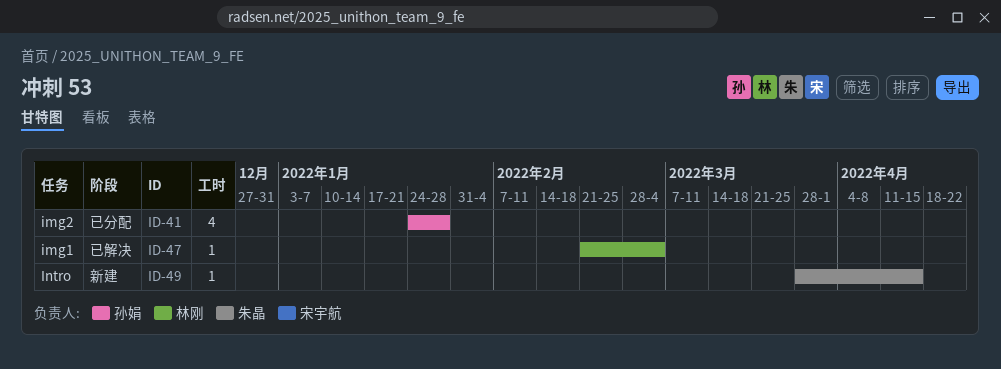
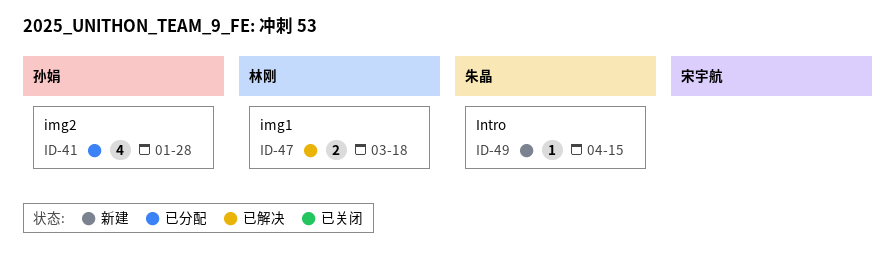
ID-47, estimate: 1 -> 2
ID-47, due: Mar 4 -> Mar 18

